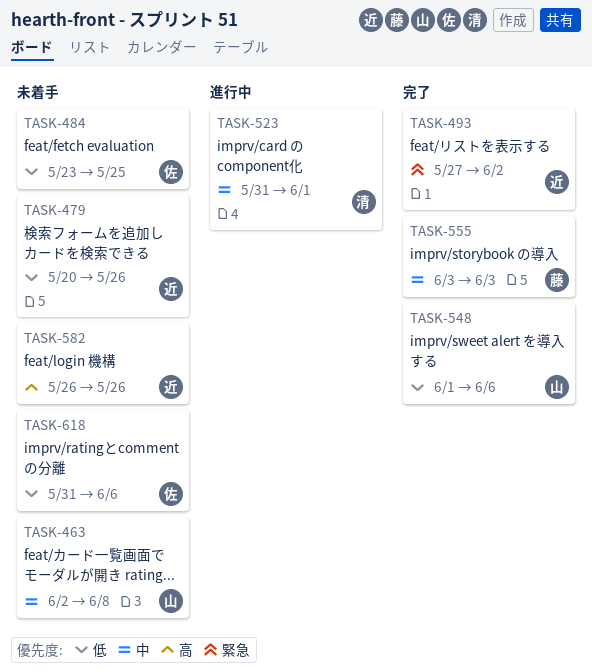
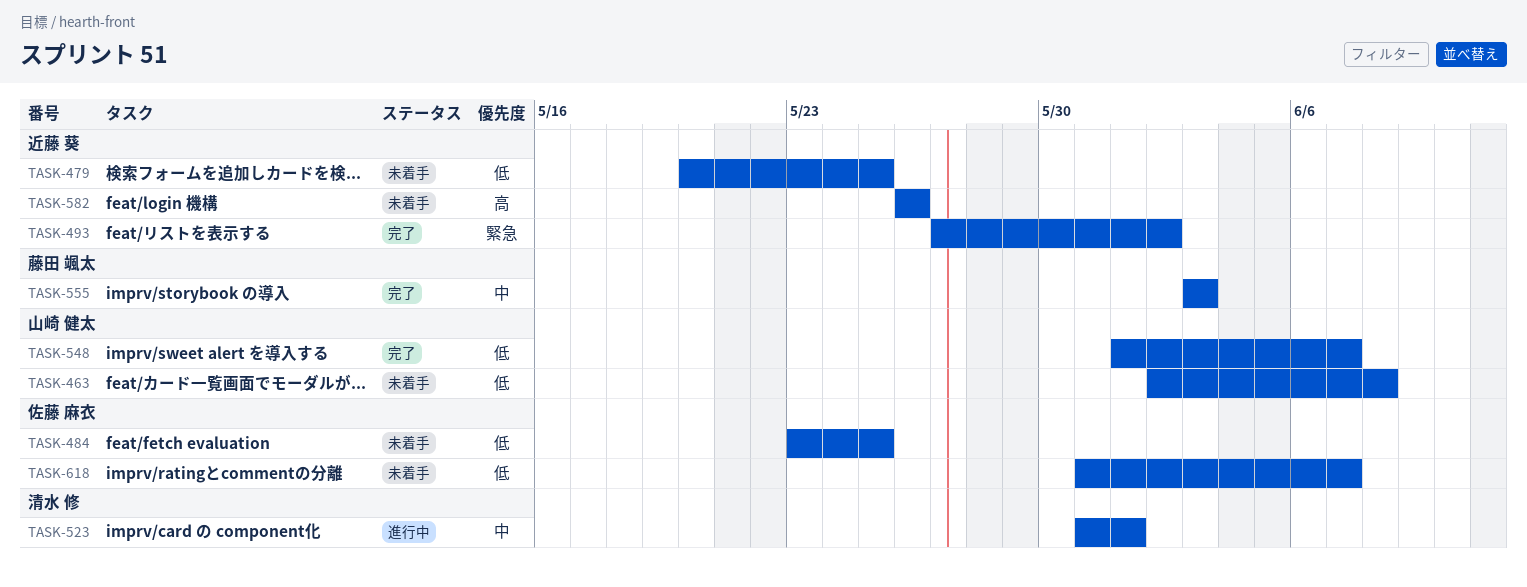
TASK-463, priority: 中 -> 低
TASK-479, due: May 26 -> May 25
TASK-548, due: Jun 6 -> Jun 7
TASK-618, due: Jun 6 -> Jun 7

